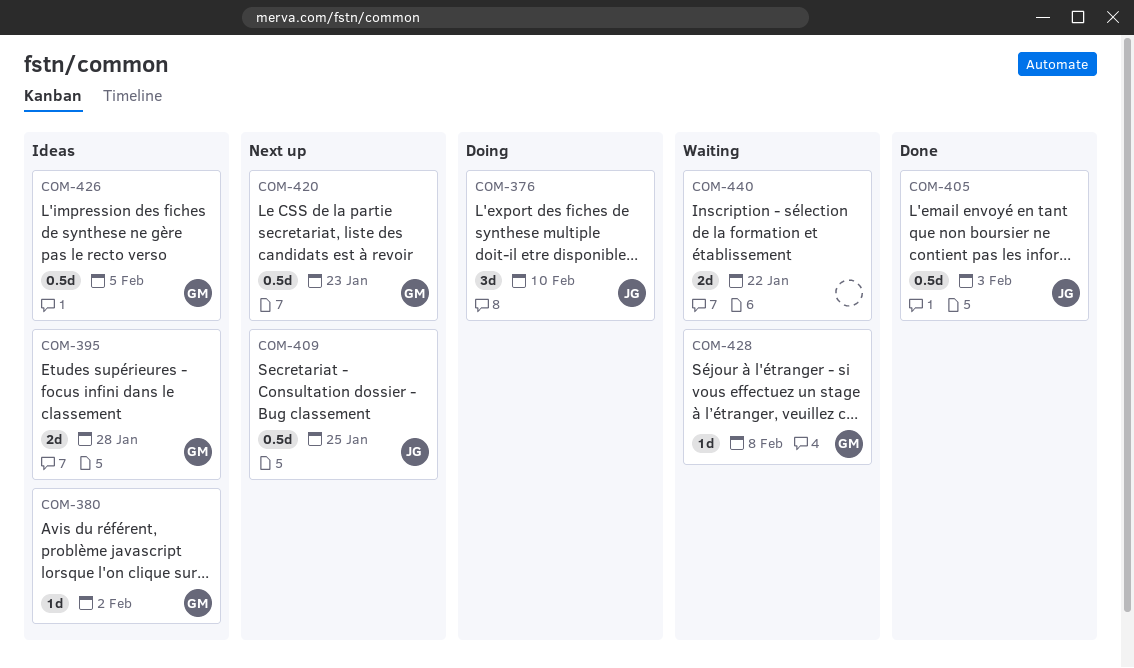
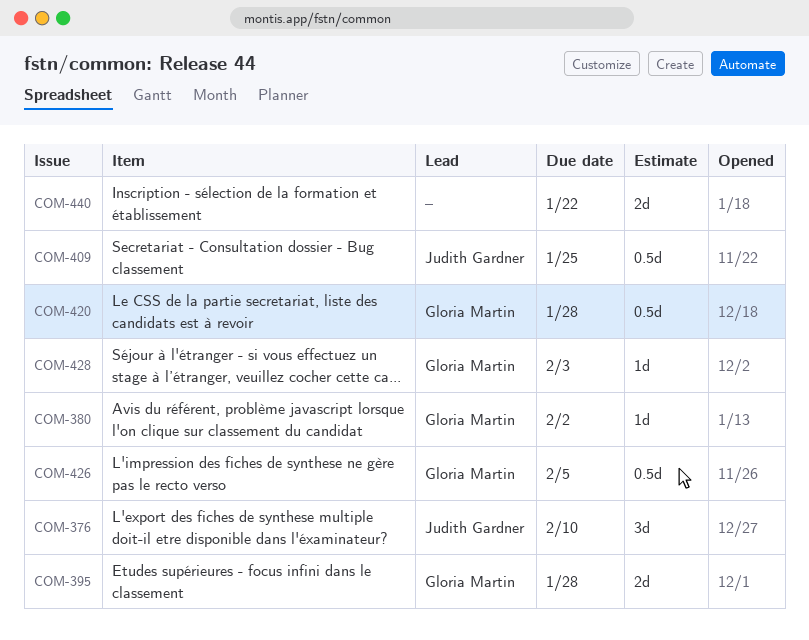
COM-405: present -> none
COM-420, due: Jan 23 -> Jan 28
COM-428, due: Feb 8 -> Feb 3

